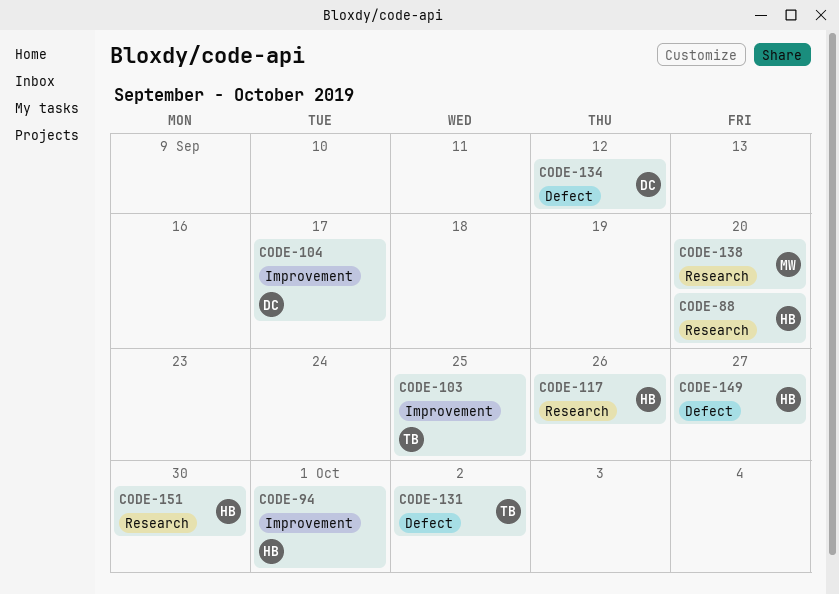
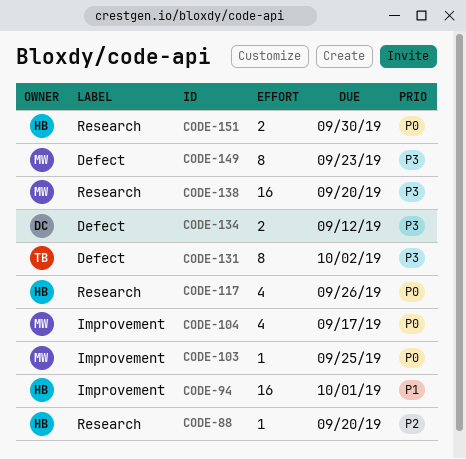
CODE-103, owner: TB -> MW
CODE-104, owner: DC -> MW
CODE-149, owner: HB -> MW
CODE-149, due: Sep 27 -> Sep 23

